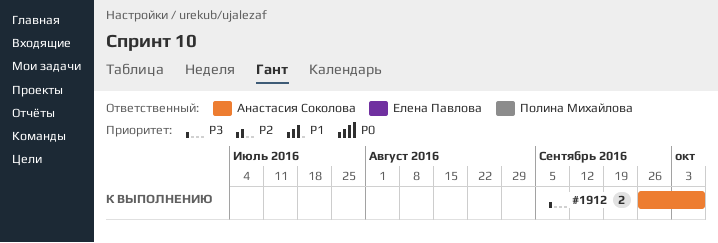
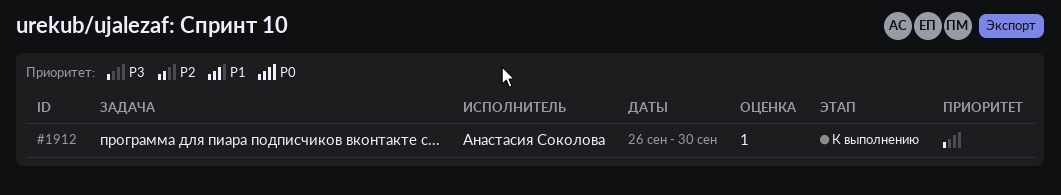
#1912, estimate: 2 -> 1
#1912, due: Oct 7 -> Sep 30

